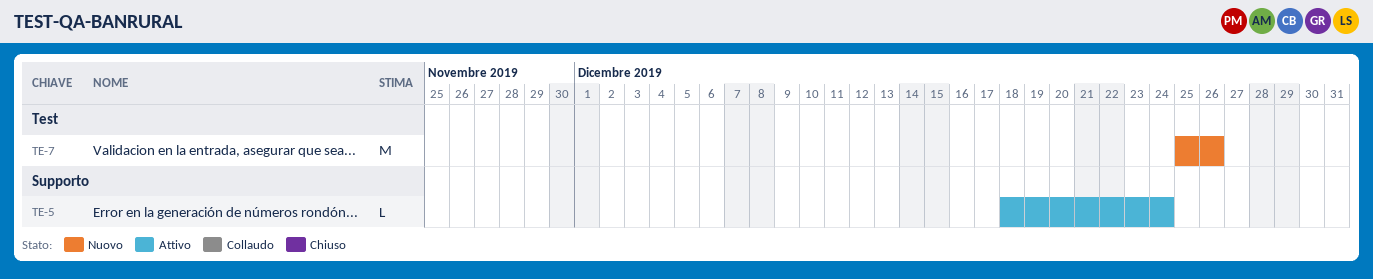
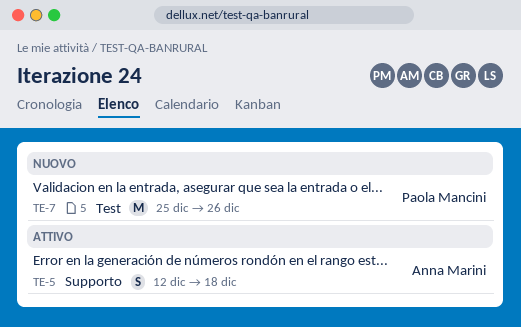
TE-5, estimate: L -> S
TE-5, start: Dec 18 -> Dec 12
TE-5, due: Dec 24 -> Dec 18

